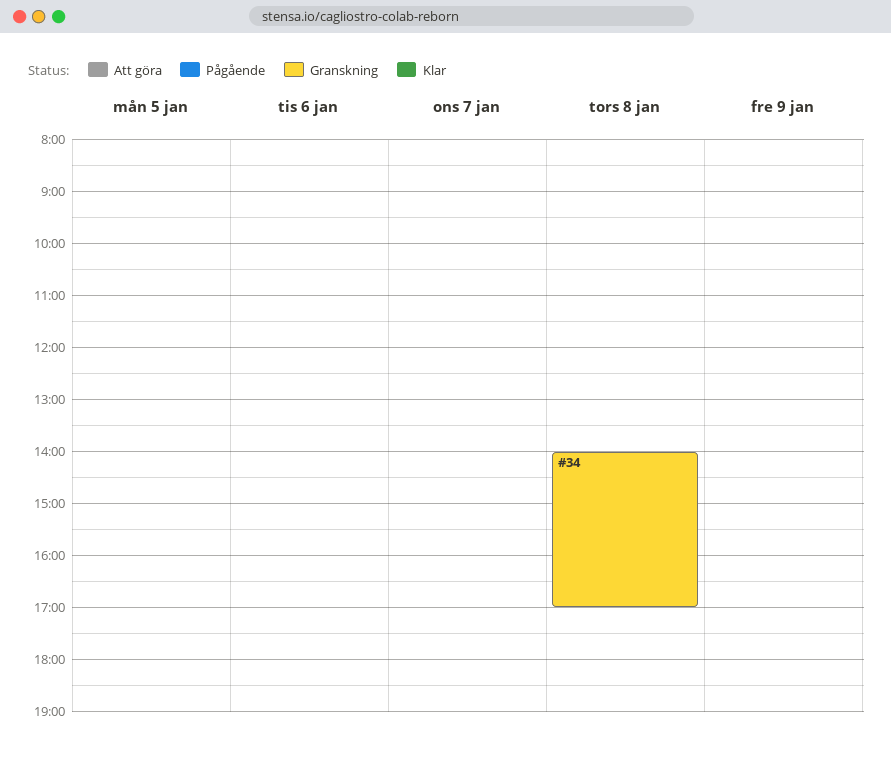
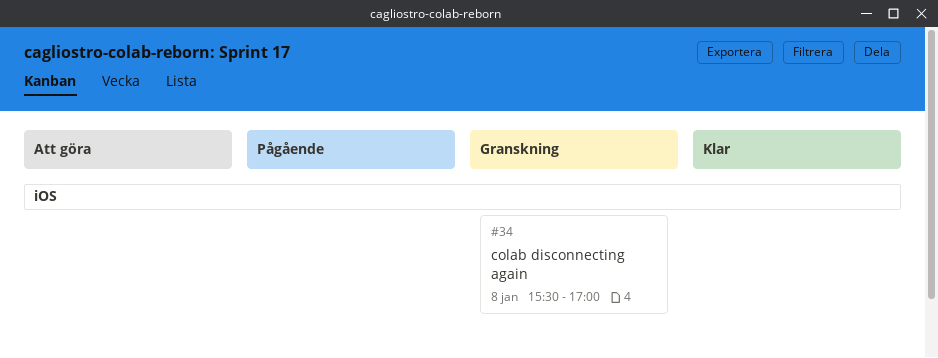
#34, begins: 14:00 -> 15:30

